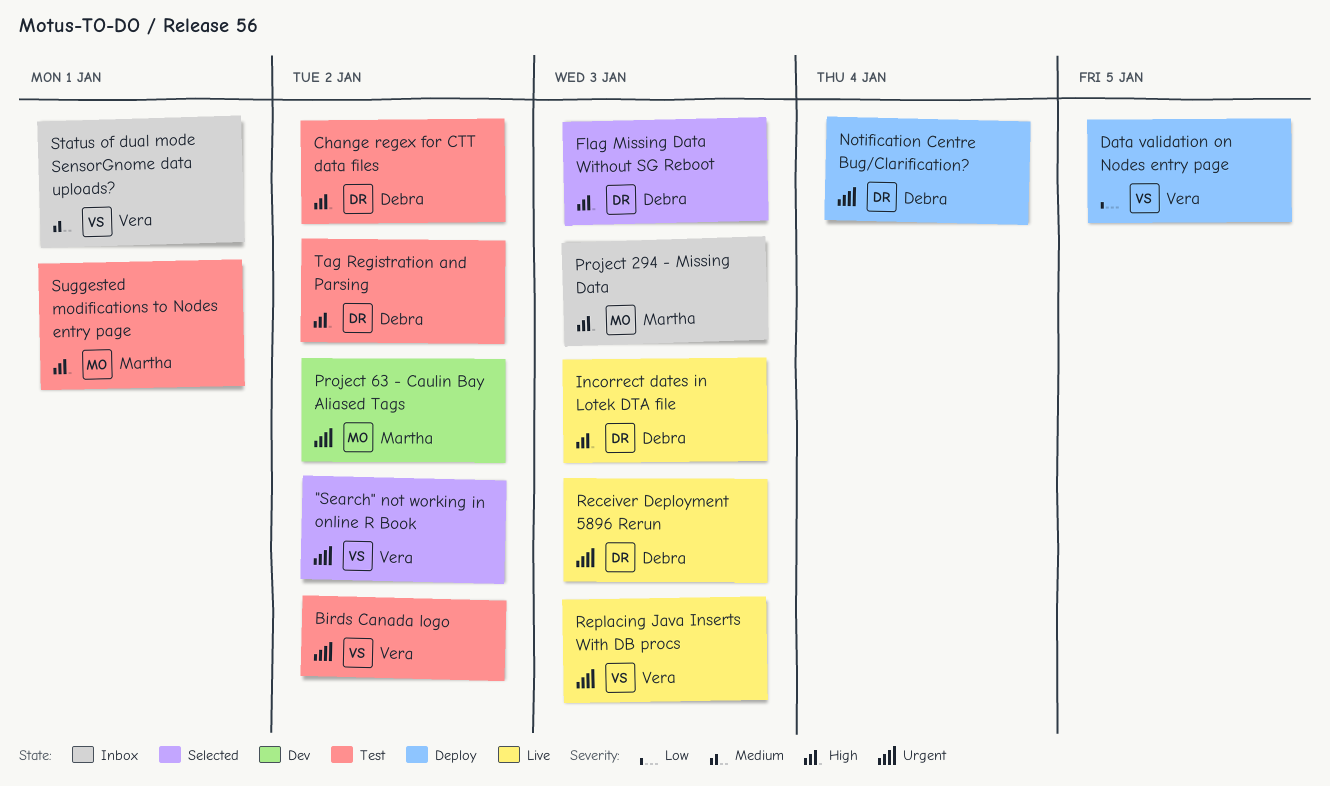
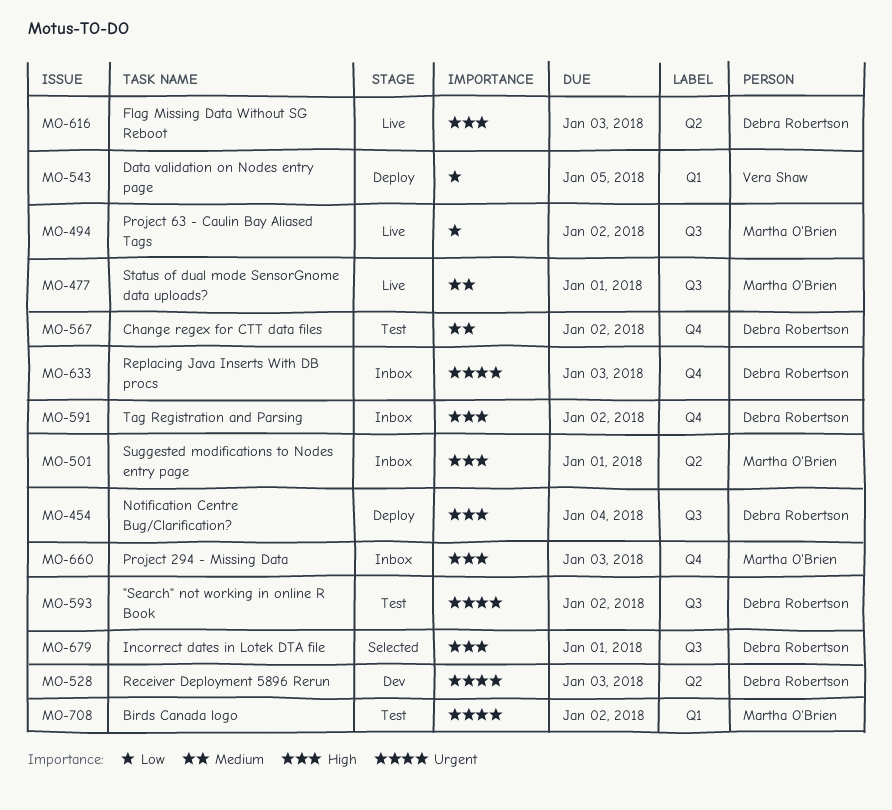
"Search" not working in online R Book, status: Selected -> Test
"Search" not working in online R Book, owner: Vera Shaw -> Debra Robertson
Birds Canada logo, owner: Vera Shaw -> Martha O'Brien
Change regex for CTT data files, priority: High -> Medium
Flag Missing Data Without SG Reboot, status: Selected -> Live
Incorrect dates in Lotek DTA file, status: Live -> Selected
Incorrect dates in Lotek DTA file, due: Jan 3 -> Jan 1
Notification Centre Bug/Clarification?, priority: Urgent -> High
Project 63 - Caulin Bay Aliased Tags, status: Dev -> Live
Project 63 - Caulin Bay Aliased Tags, priority: Urgent -> Low
Receiver Deployment 5896 Rerun, status: Live -> Dev
Replacing Java Inserts With DB procs, status: Live -> Inbox
Replacing Java Inserts With DB procs, owner: Vera Shaw -> Debra Robertson
Status of dual mode SensorGnome data uploads?, status: Inbox -> Live
Status of dual mode SensorGnome data uploads?, owner: Vera Shaw -> Martha O'Brien
Suggested modifications to Nodes entry page, status: Test -> Inbox
Tag Registration and Parsing, status: Test -> Inbox

